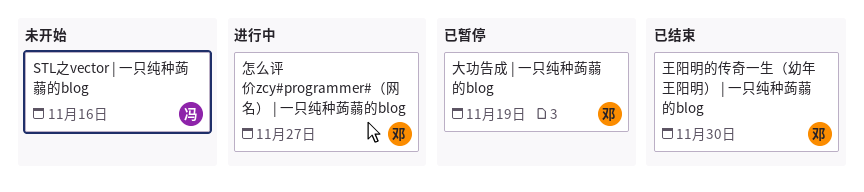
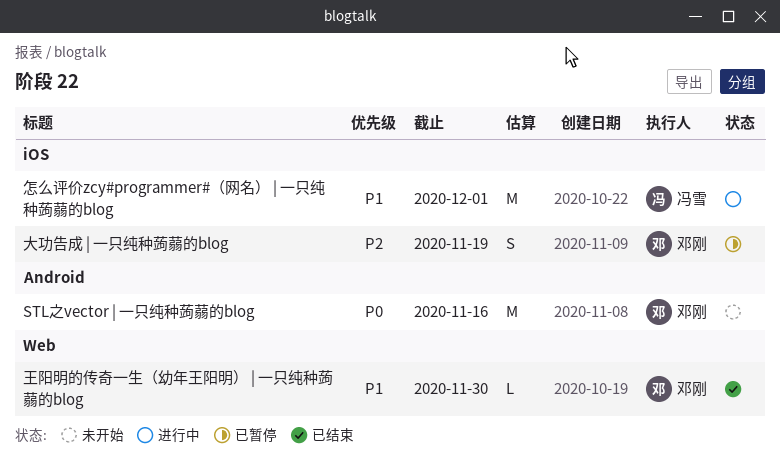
STL之vector | 一只纯种蒟蒻的blog, owner: 冯雪 -> 邓刚
怎么评价zcy#programmer#（网名） | 一只纯种蒟蒻的blog, owner: 邓刚 -> 冯雪
怎么评价zcy#programmer#（网名） | 一只纯种蒟蒻的blog, due: Nov 27 -> Dec 1

